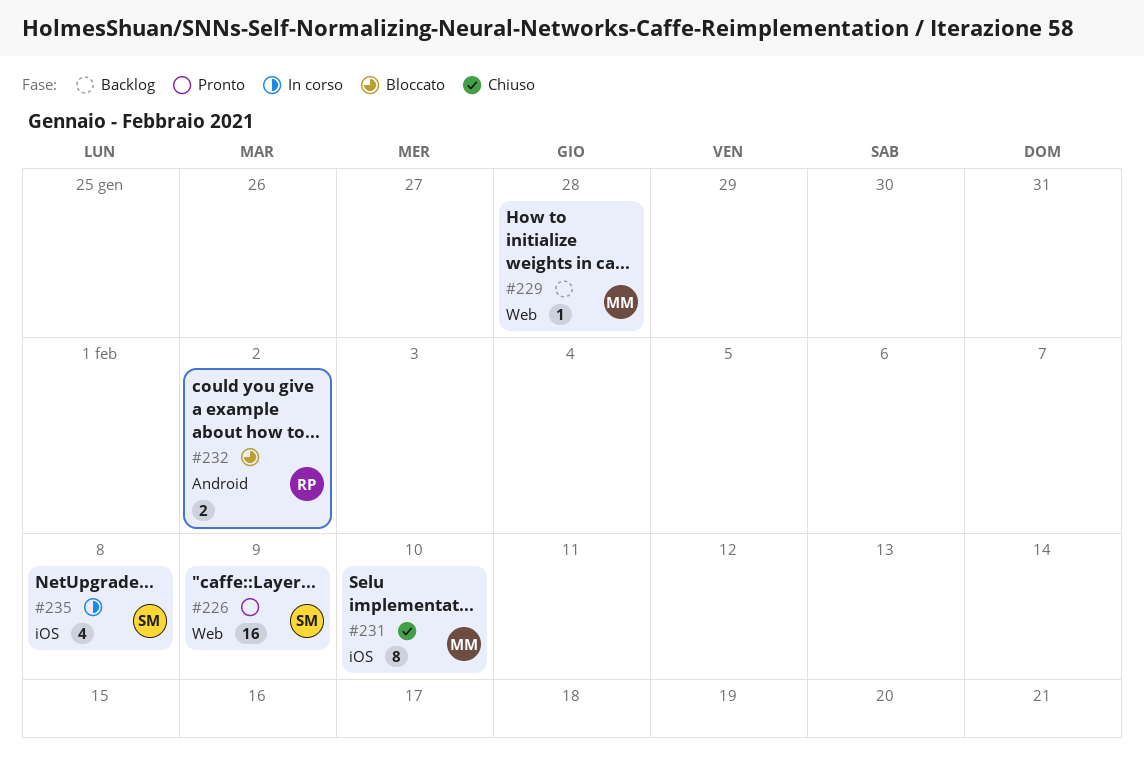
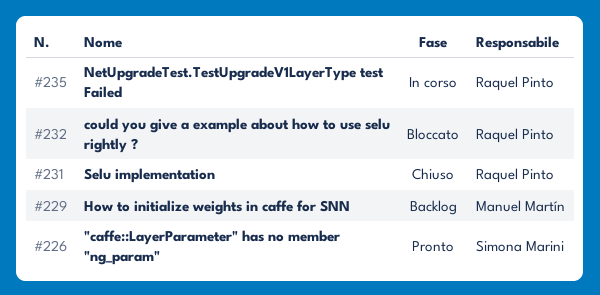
#231, owner: Manuel Martín -> Raquel Pinto
#235, owner: Simona Marini -> Raquel Pinto

